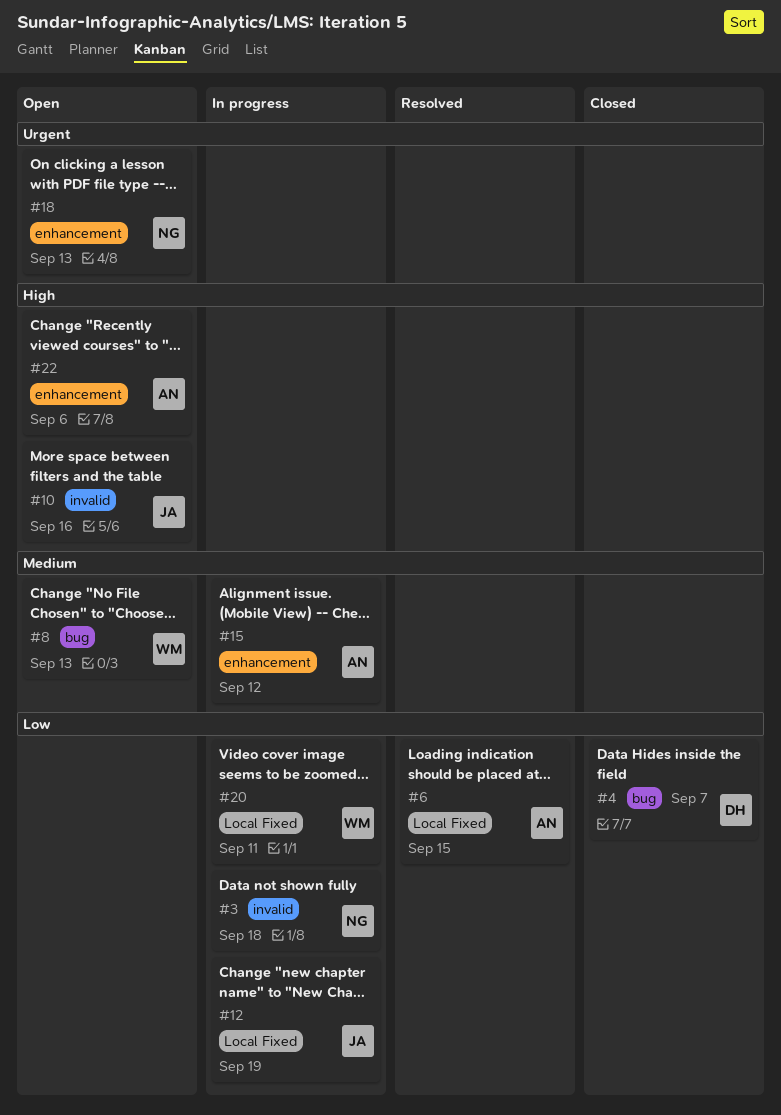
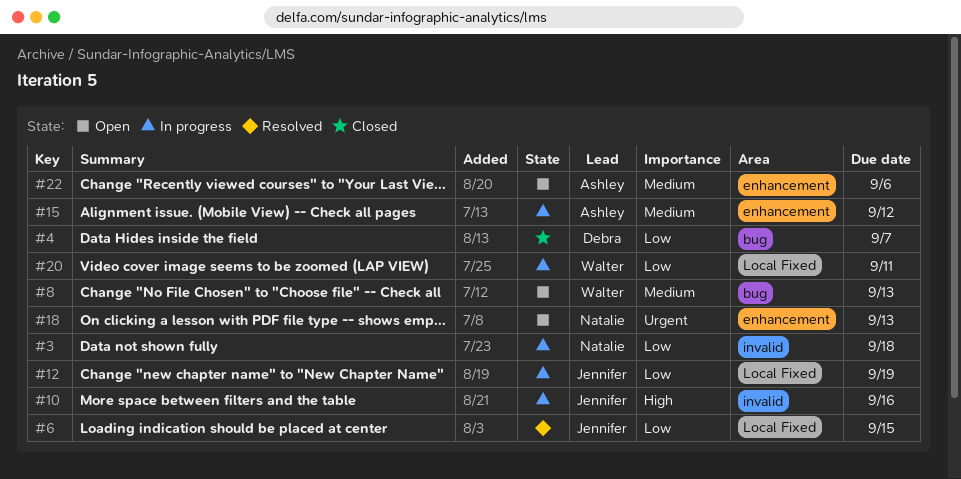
#6, owner: Ashley -> Jennifer
#10, status: Open -> In progress
#22, priority: High -> Medium

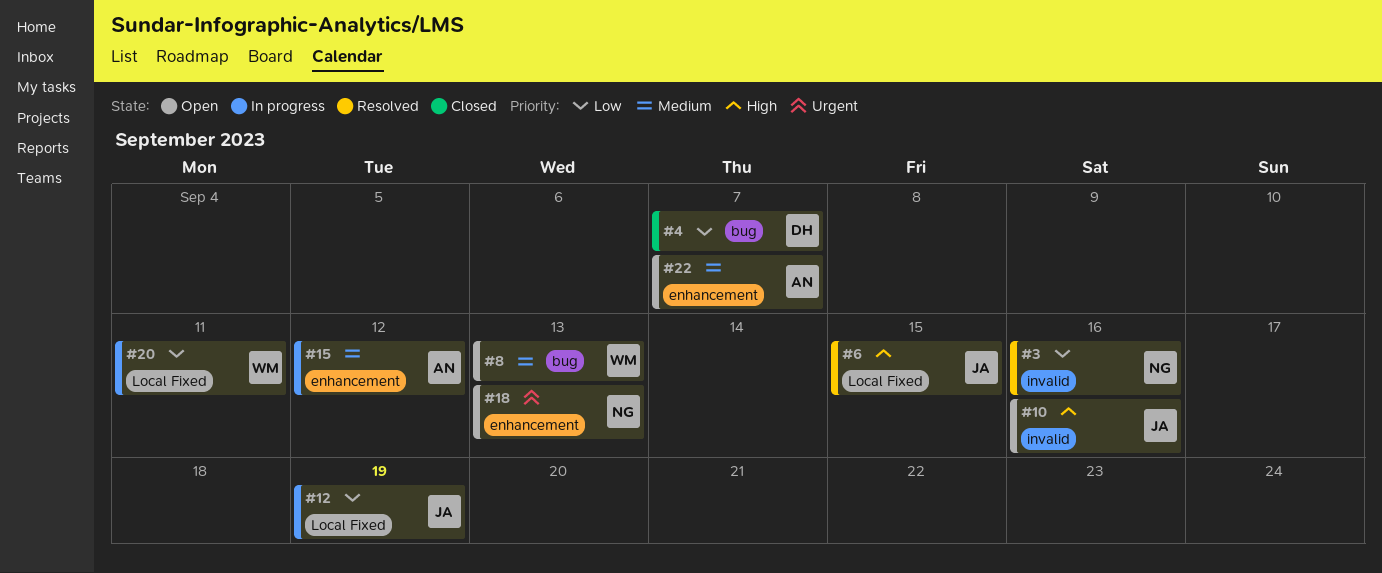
#3, status: In progress -> Resolved
#3, due: Sep 18 -> Sep 16
#6, priority: Low -> High
#10, status: In progress -> Open
#22, due: Sep 6 -> Sep 7

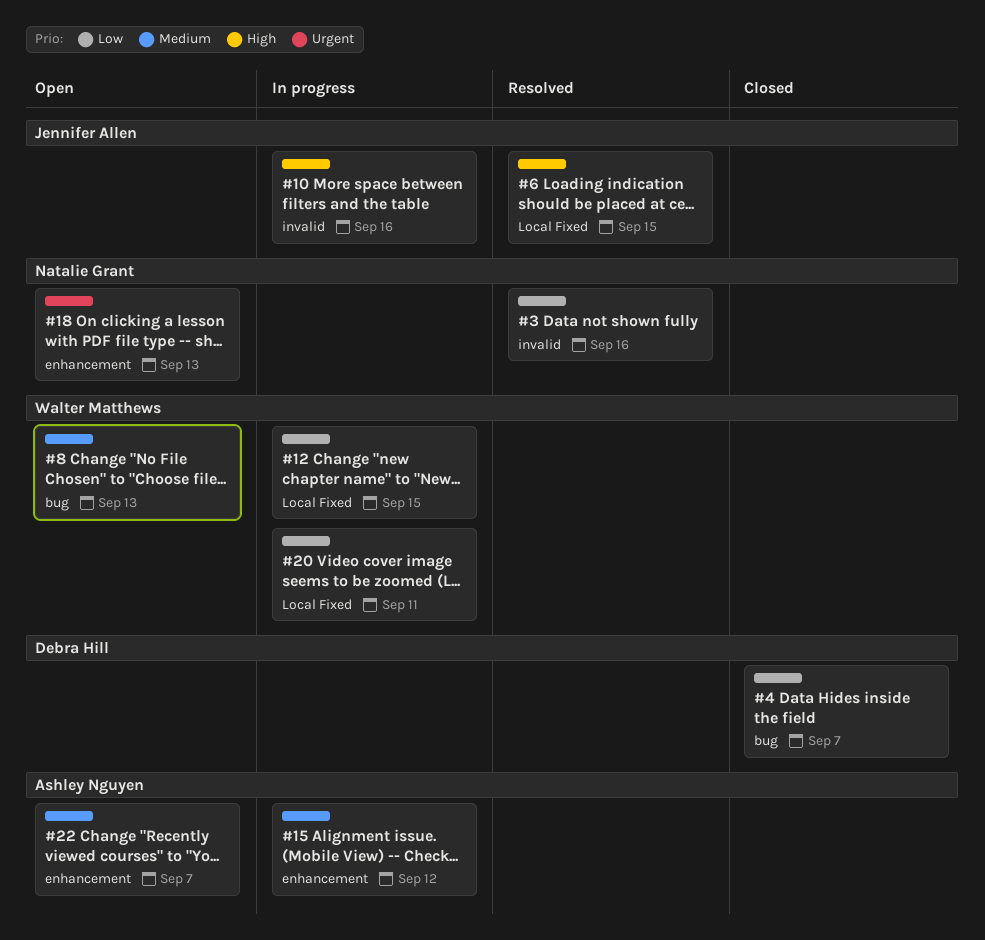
#10, status: Open -> In progress
#12, owner: Jennifer Allen -> Walter Matthews
#12, due: Sep 19 -> Sep 15

